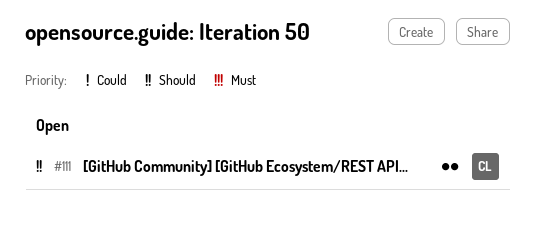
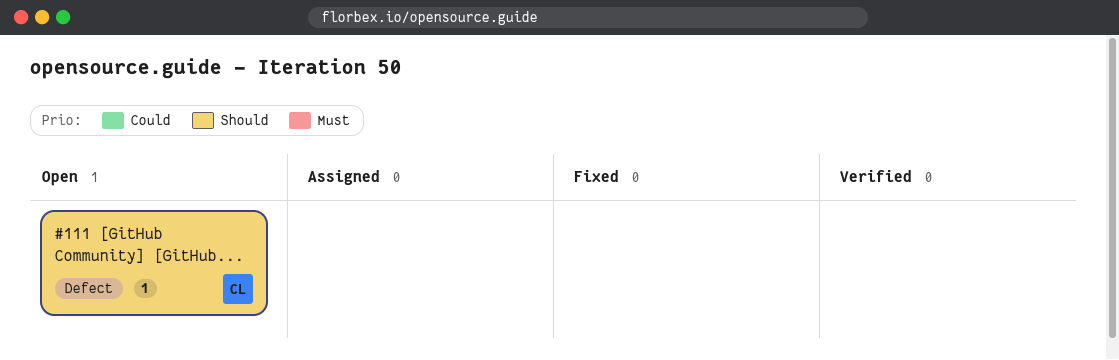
#111, estimate: 2 -> 1

